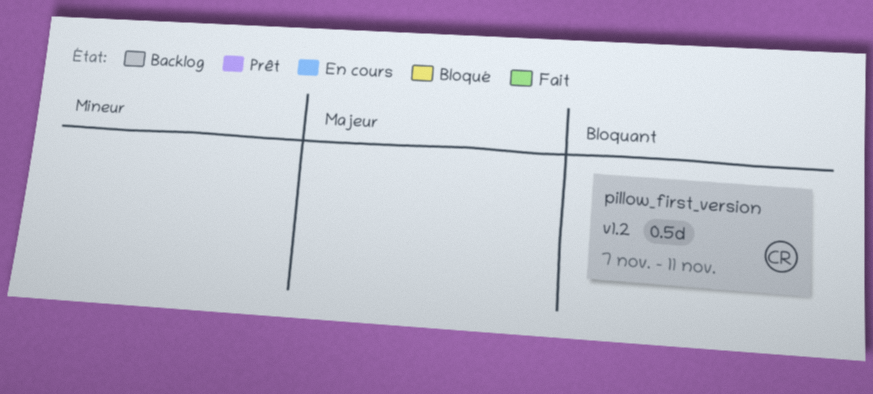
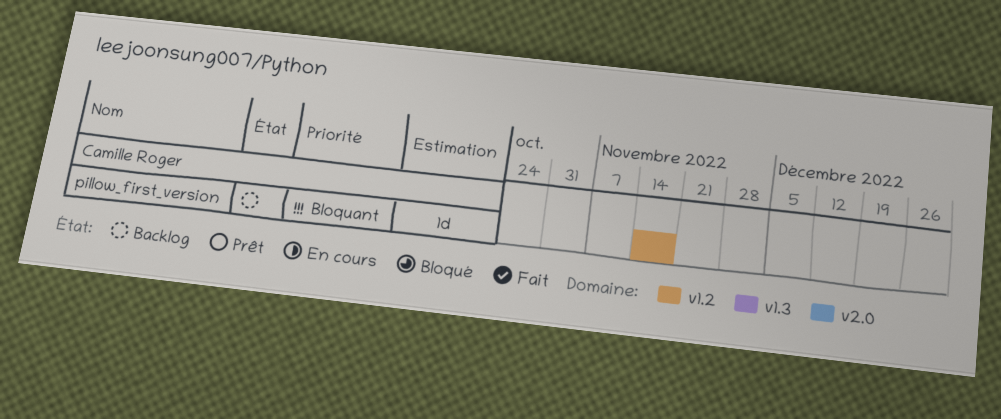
pillow_first_version, estimate: 0.5d -> 1d
pillow_first_version, start: Nov 7 -> Nov 14
pillow_first_version, due: Nov 11 -> Nov 18

